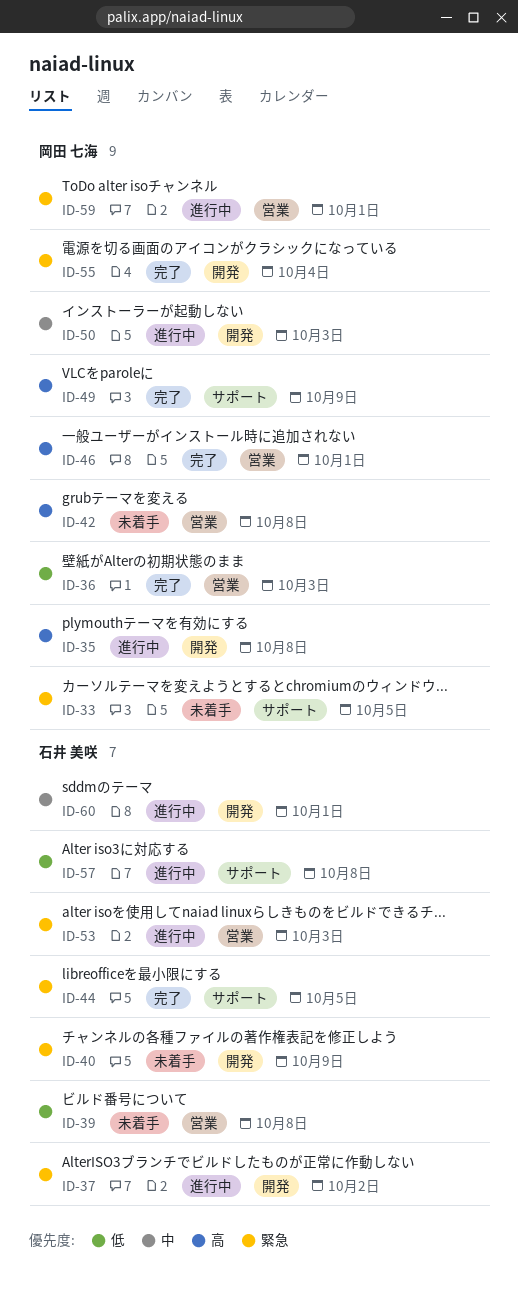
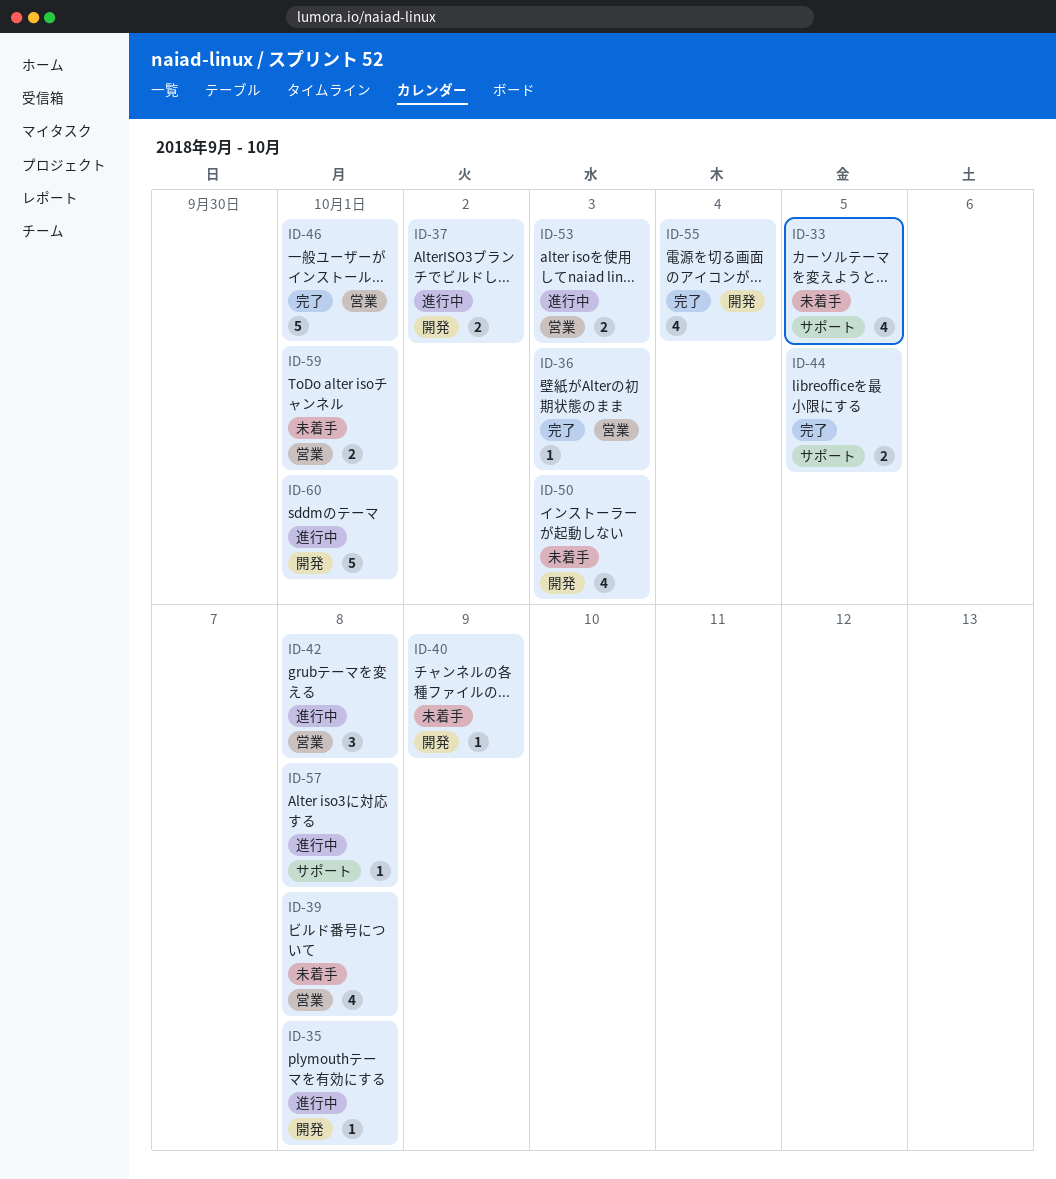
ID-42, status: 未着手 -> 進行中
ID-49: present -> none
ID-50, status: 進行中 -> 未着手
ID-59, status: 進行中 -> 未着手

